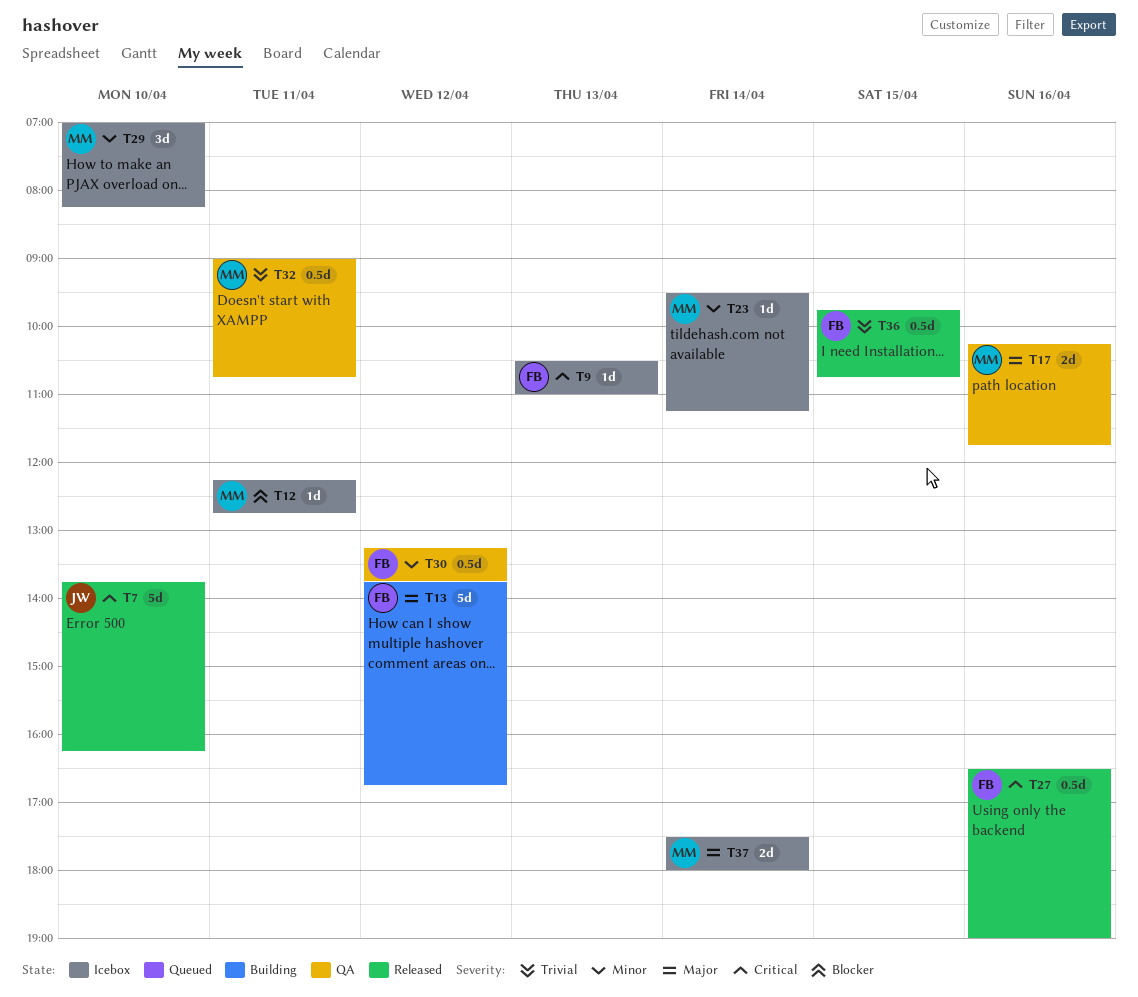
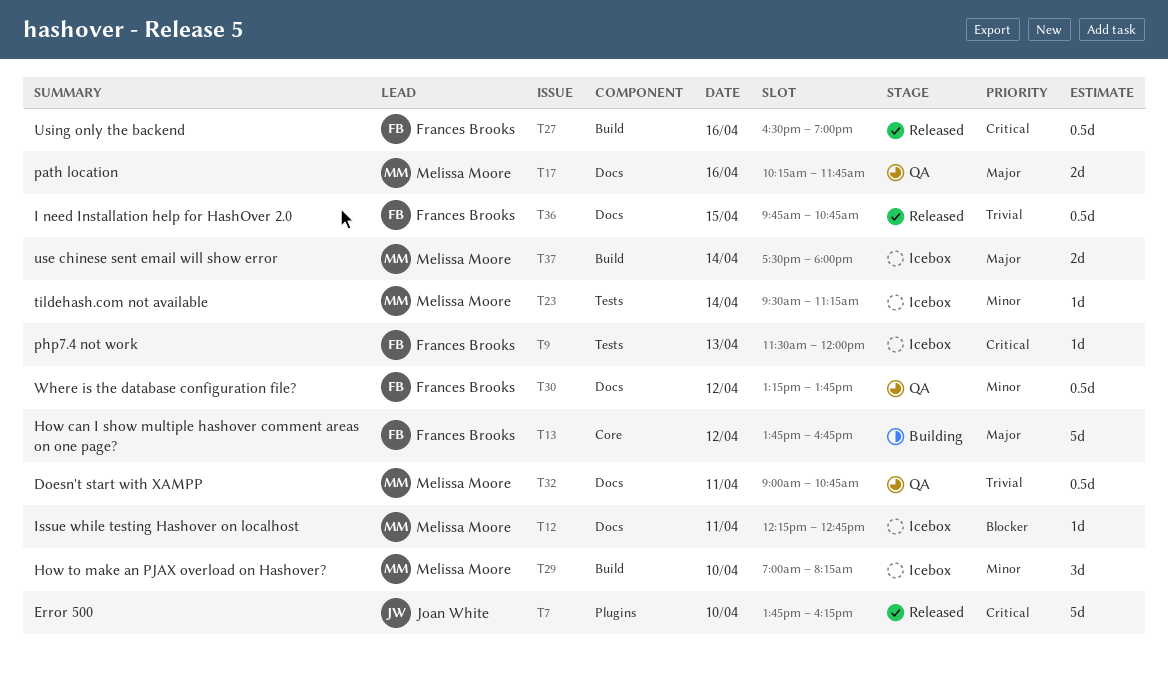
T9, begins: 10:30 -> 11:30
T9, ends: 11:00 -> 12:00

